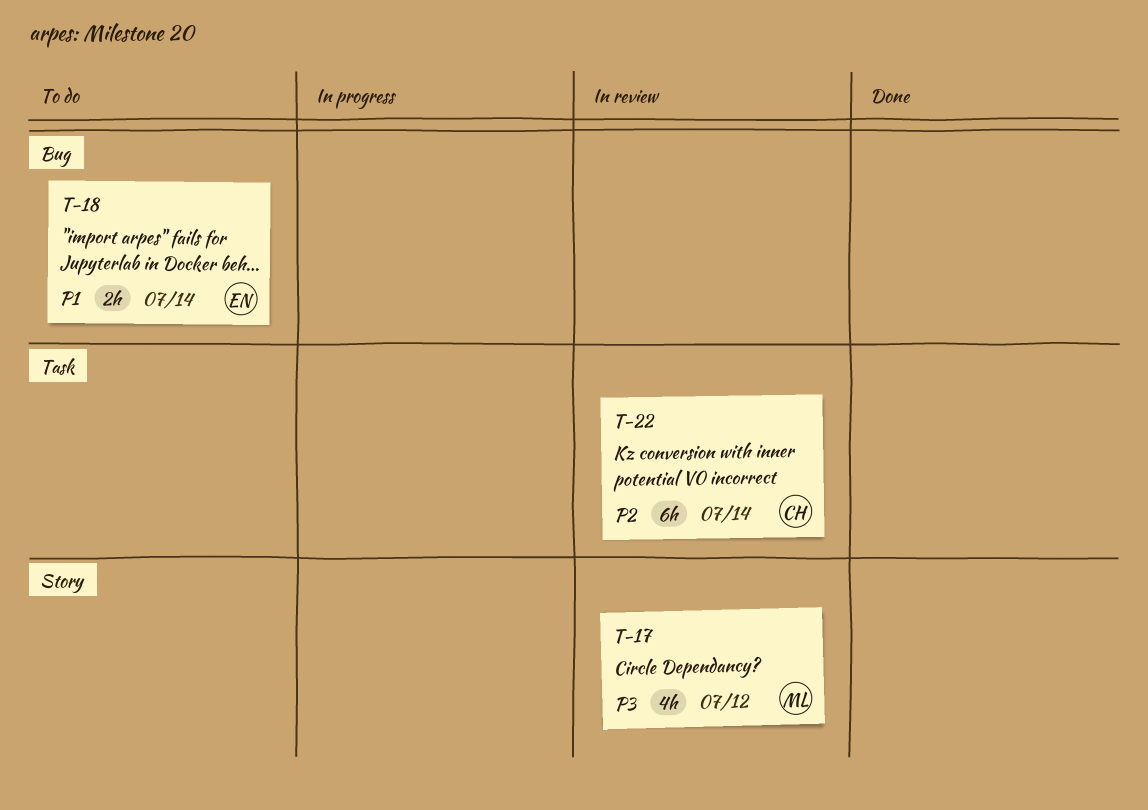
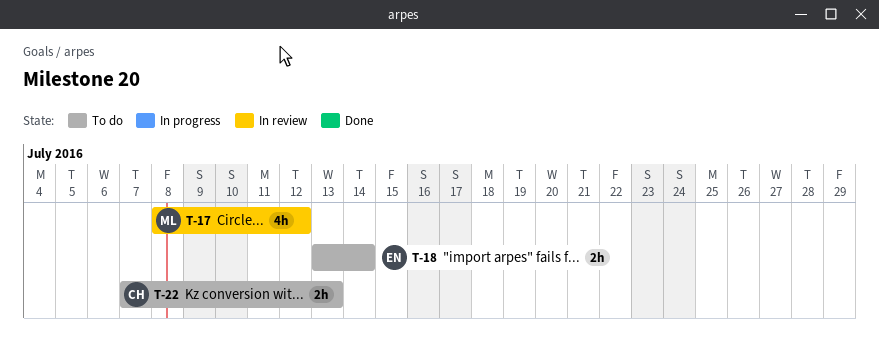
T-22, status: In review -> To do
T-22, estimate: 6h -> 2h
T-22, due: Jul 14 -> Jul 13

